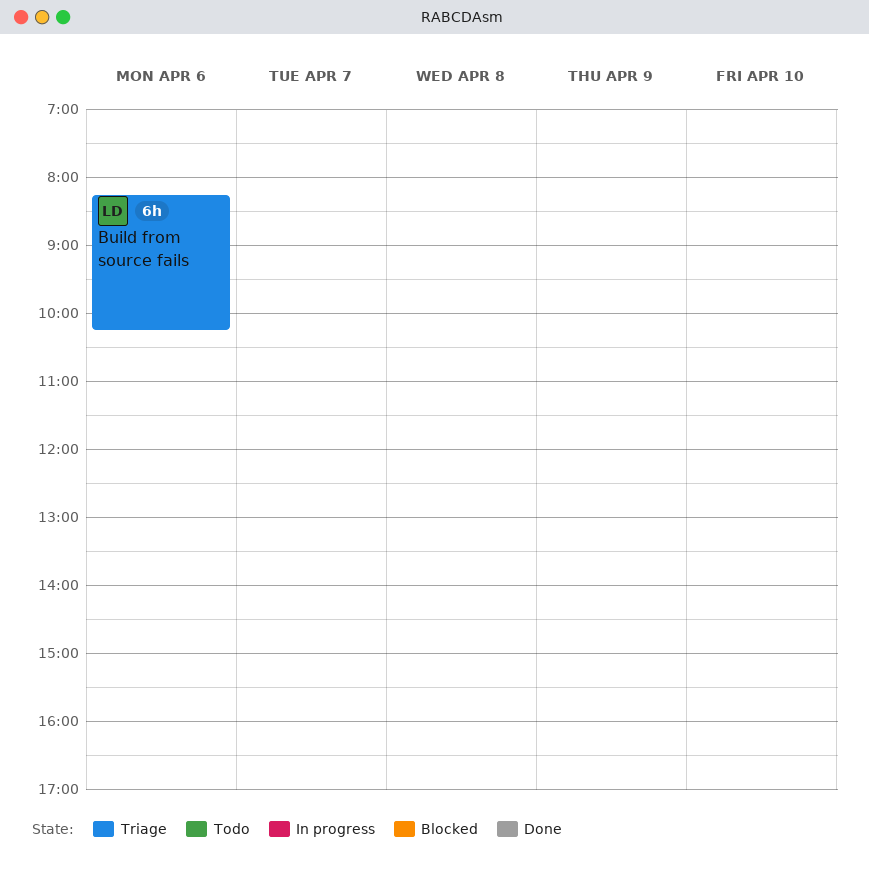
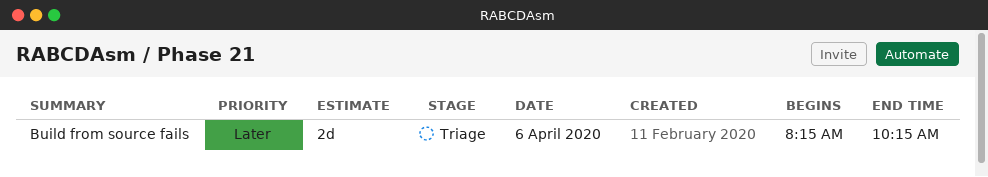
Build from source fails, estimate: 6h -> 2d

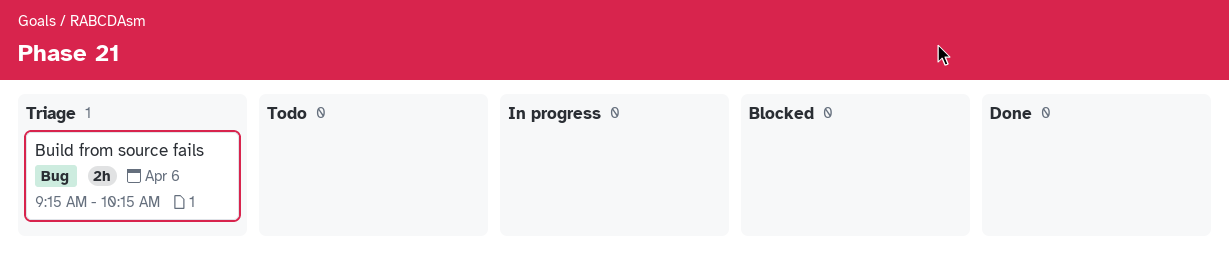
Build from source fails, estimate: 2d -> 2h
Build from source fails, begins: 08:15 -> 09:15

